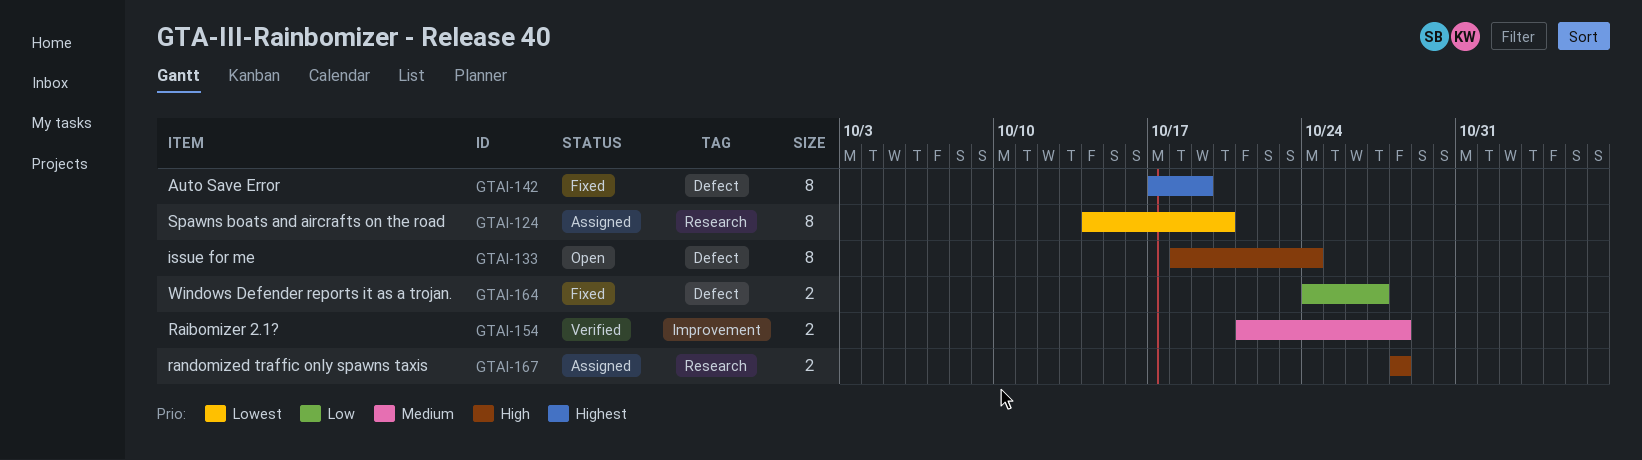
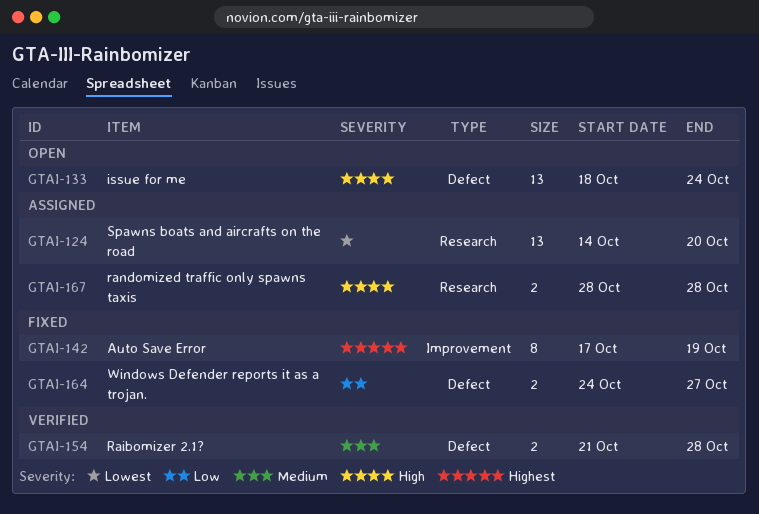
GTAI-124, estimate: 8 -> 13
GTAI-133, estimate: 8 -> 13
GTAI-142, label: Defect -> Improvement
GTAI-154, label: Improvement -> Defect

